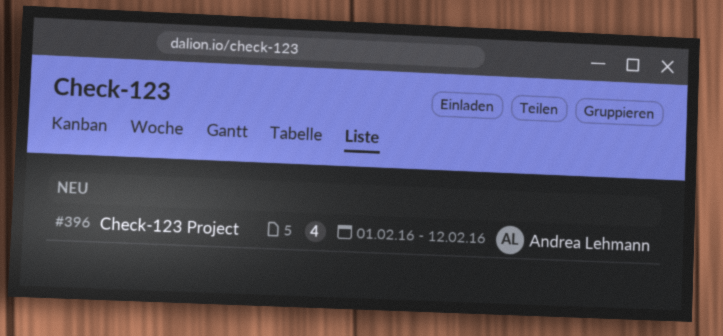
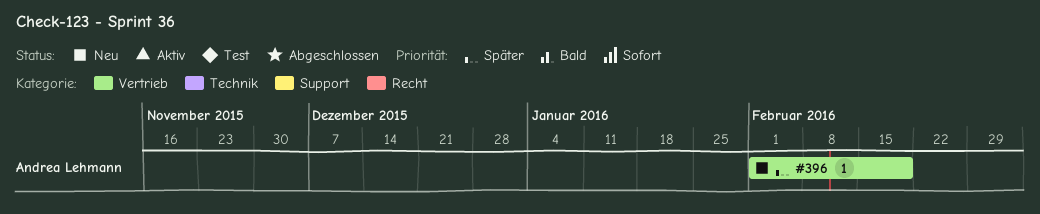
#396, estimate: 4 -> 1
#396, due: Feb 12 -> Feb 19

